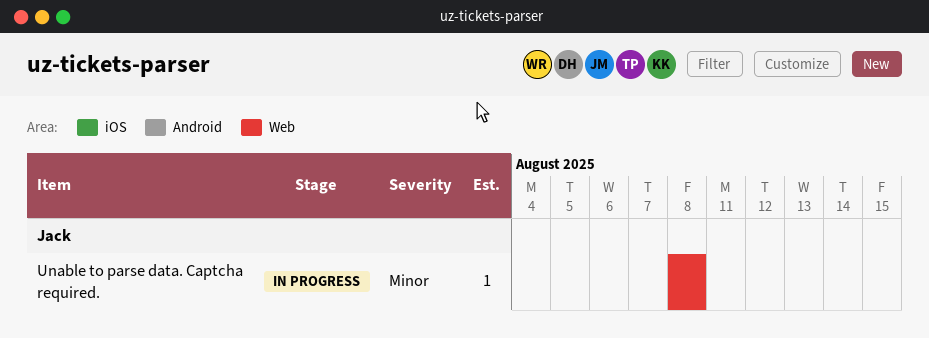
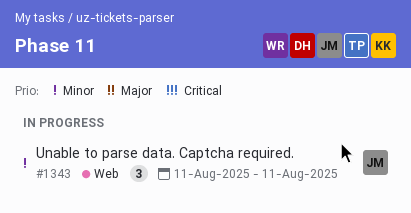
Unable to parse data. Captcha required., estimate: 1 -> 3
Unable to parse data. Captcha required., start: Aug 8 -> Aug 11
Unable to parse data. Captcha required., due: Aug 8 -> Aug 11

